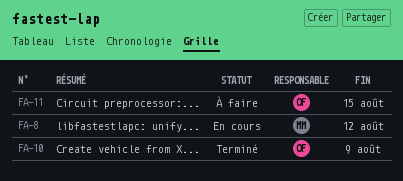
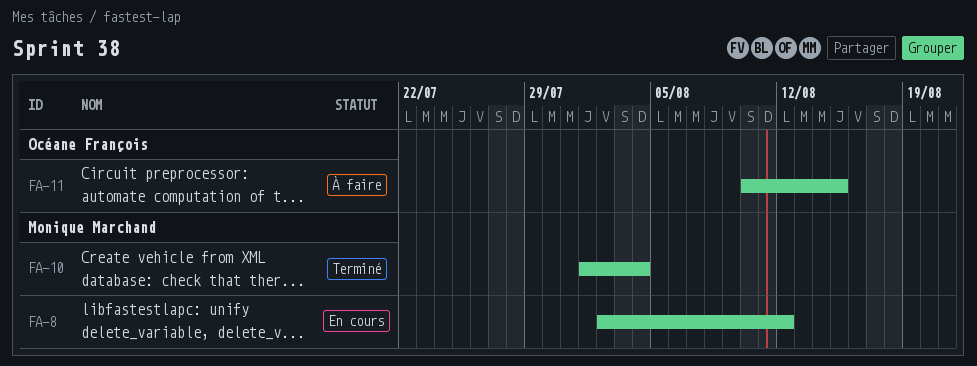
FA-10, owner: Océane François -> Monique Marchand
FA-10, due: Aug 9 -> Aug 4

